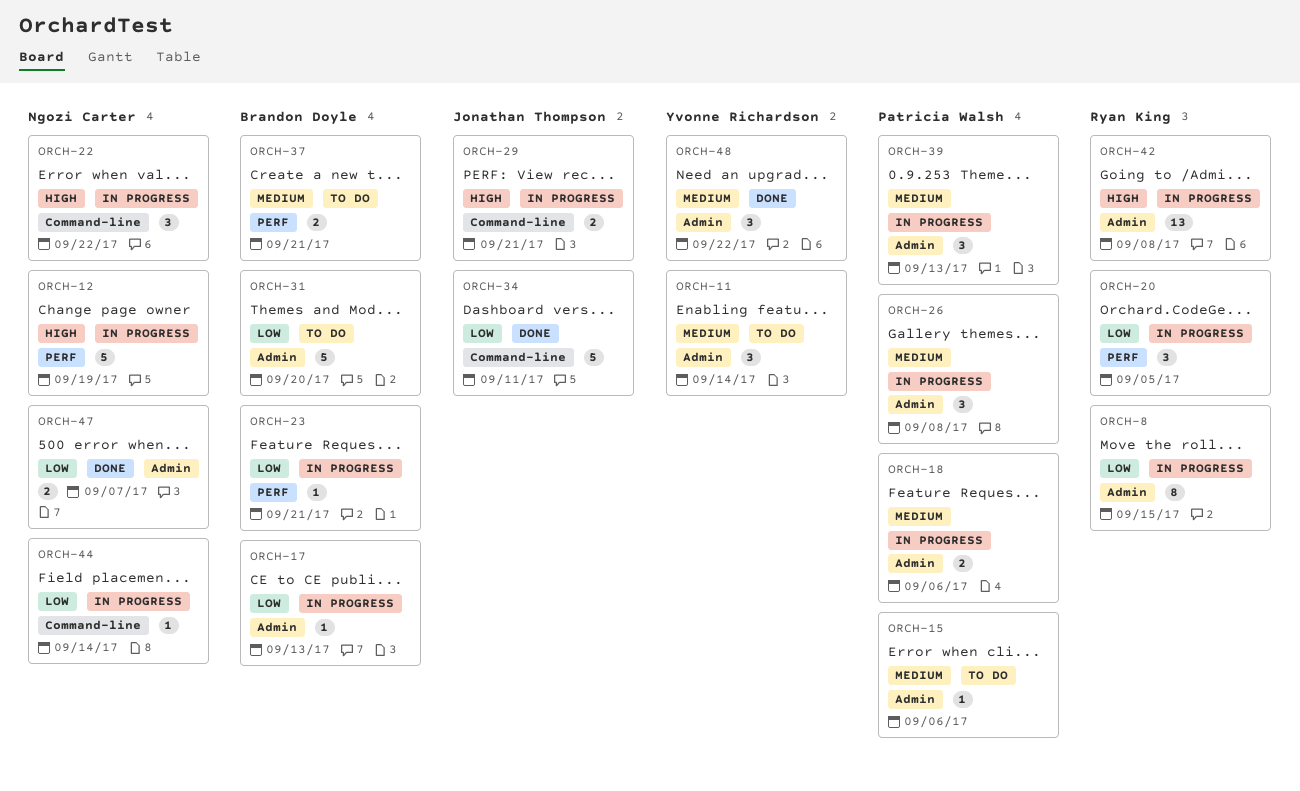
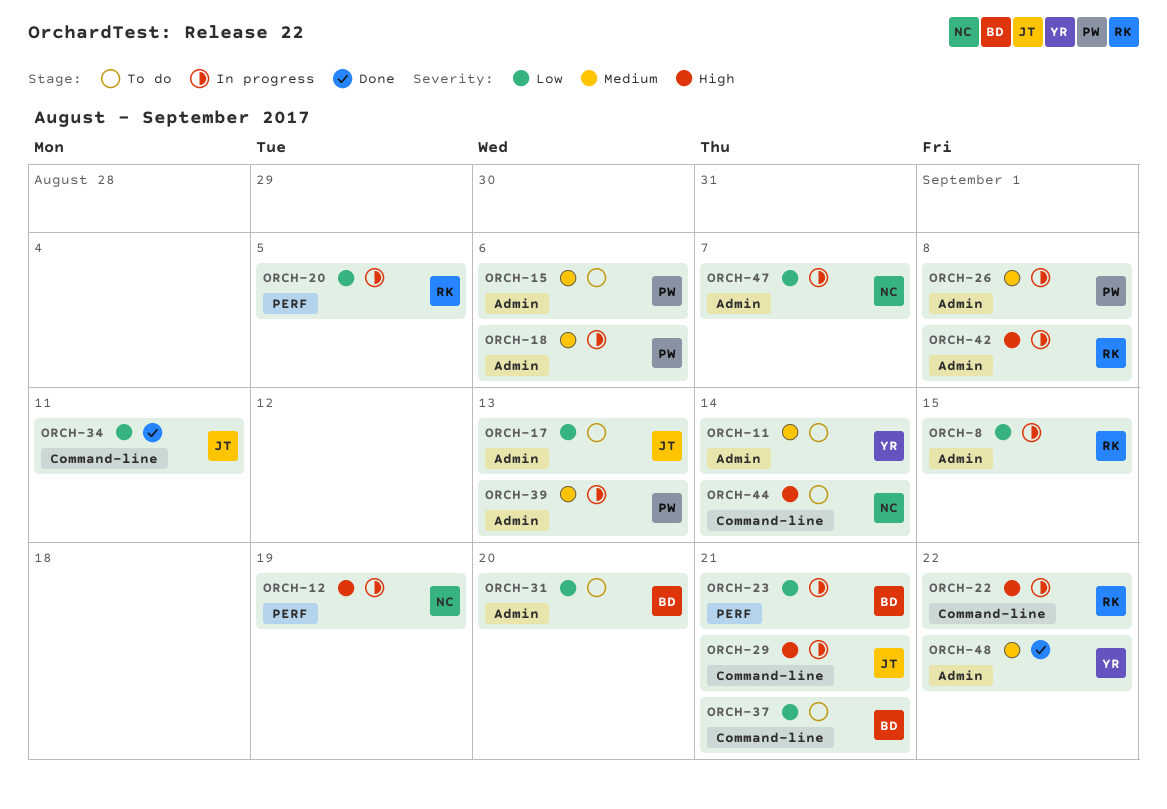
ORCH-17, status: In progress -> To do
ORCH-17, owner: Brandon Doyle -> Jonathan Thompson
ORCH-22, owner: Ngozi Carter -> Ryan King
ORCH-37, priority: Medium -> Low
ORCH-37, label: PERF -> Command-line
ORCH-44, status: In progress -> To do
ORCH-44, priority: Low -> High
ORCH-47, status: Done -> In progress

